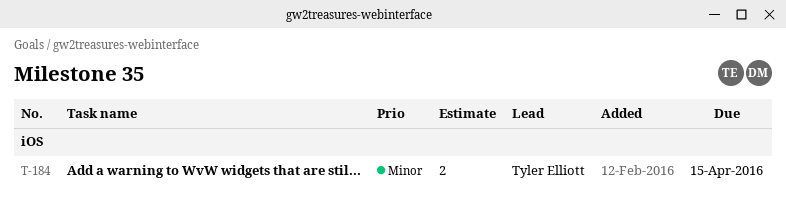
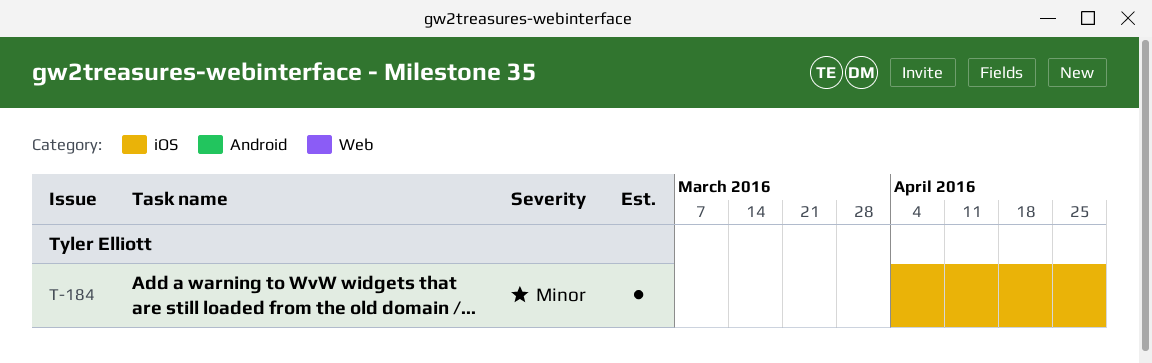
T-184, estimate: 2 -> 1
T-184, due: Apr 15 -> Apr 29

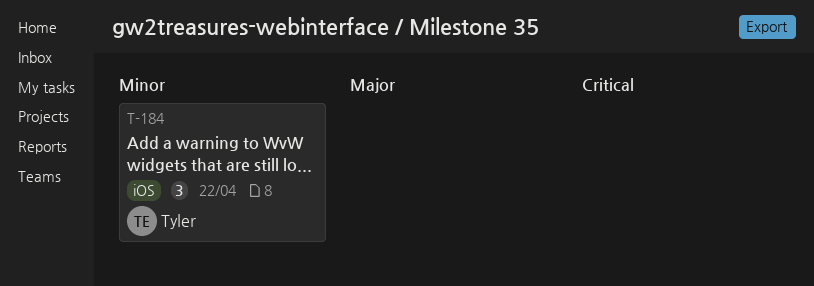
T-184, estimate: 1 -> 3
T-184, due: Apr 29 -> Apr 22

